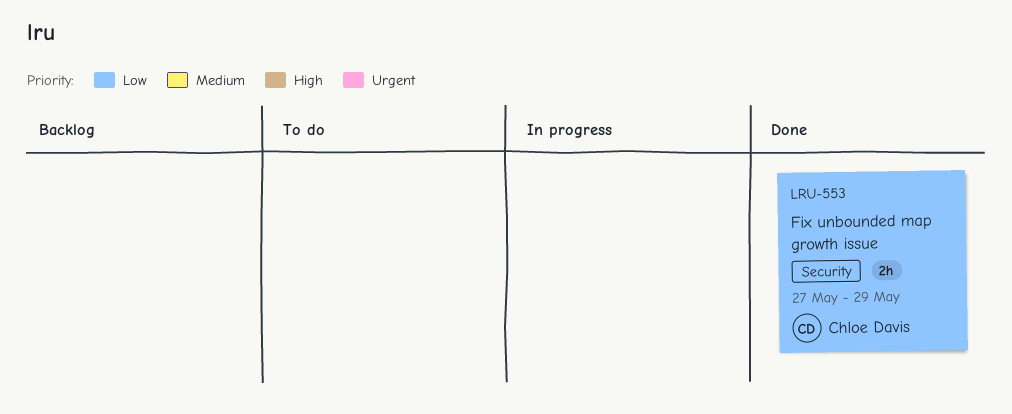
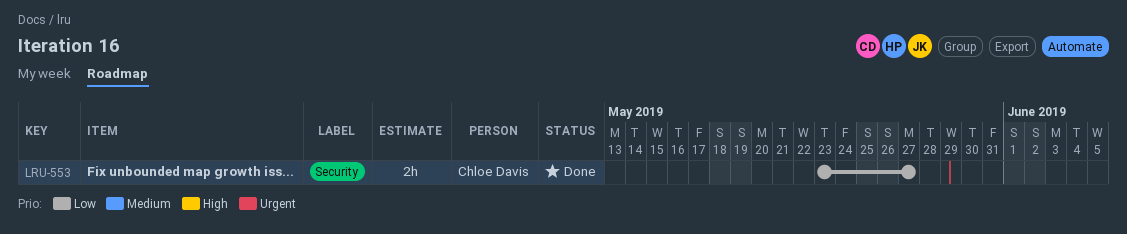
LRU-553, start: May 27 -> May 23
LRU-553, due: May 29 -> May 27

